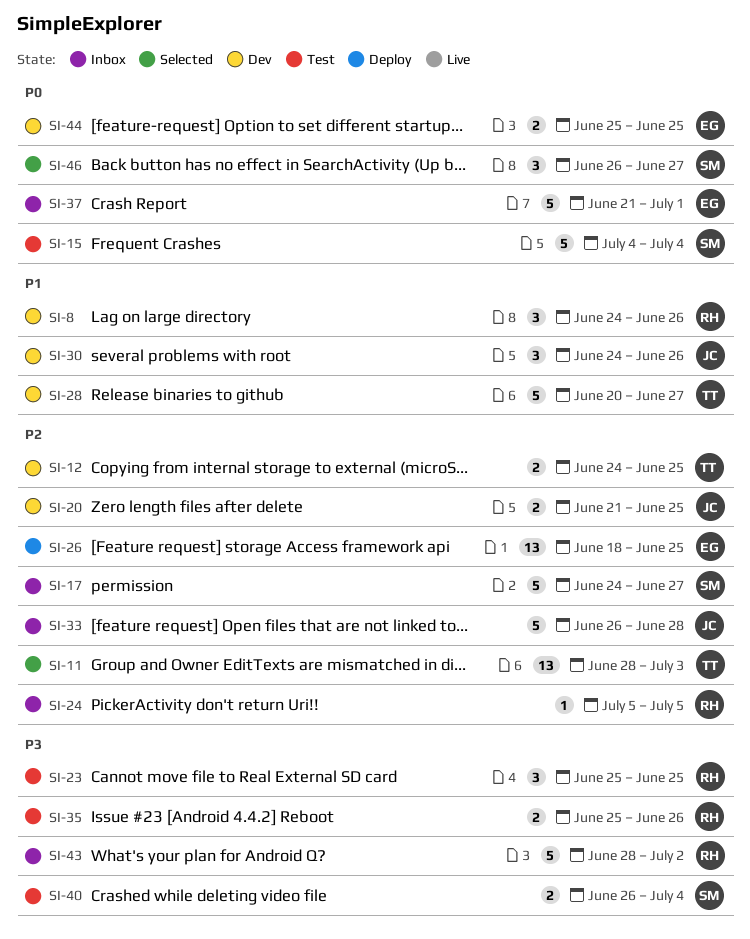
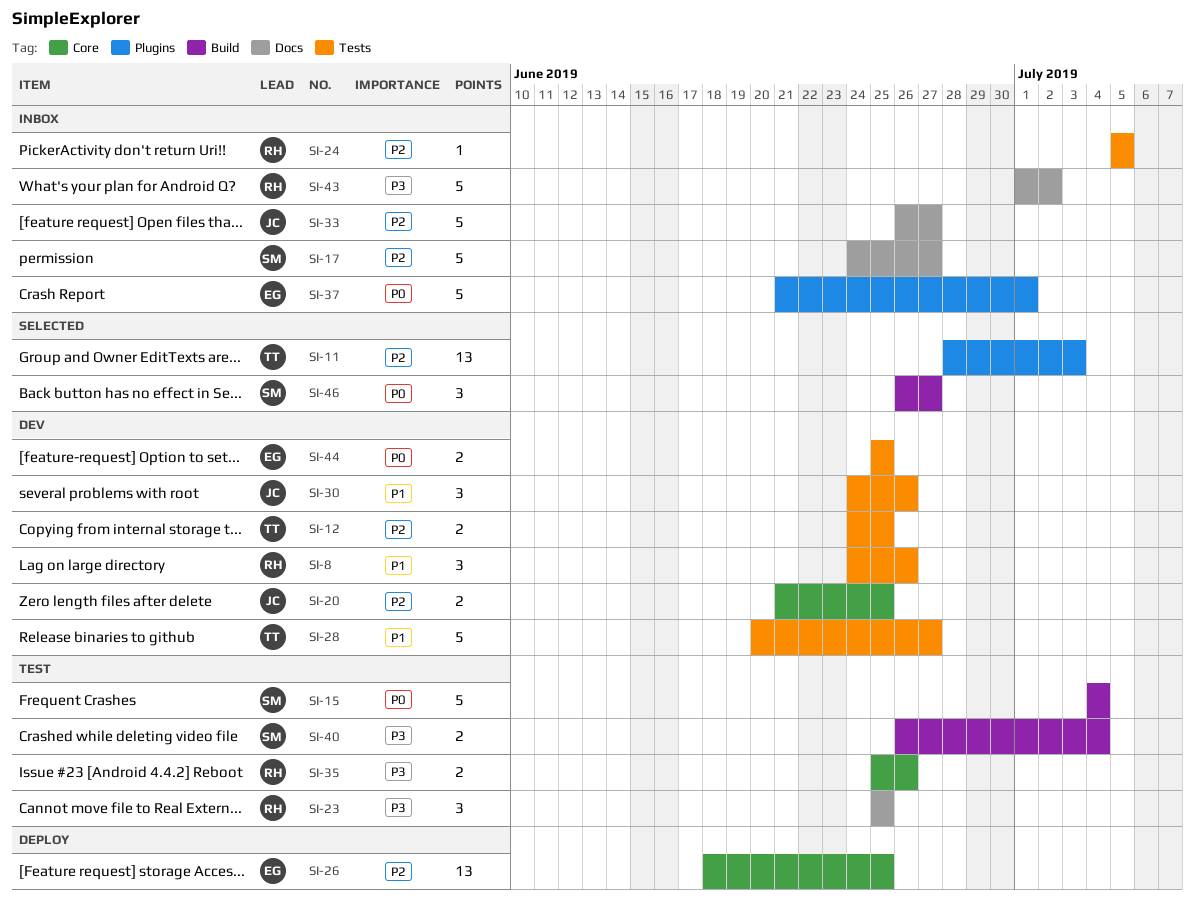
SI-33, due: Jun 28 -> Jun 27
SI-43, start: Jun 28 -> Jul 1

